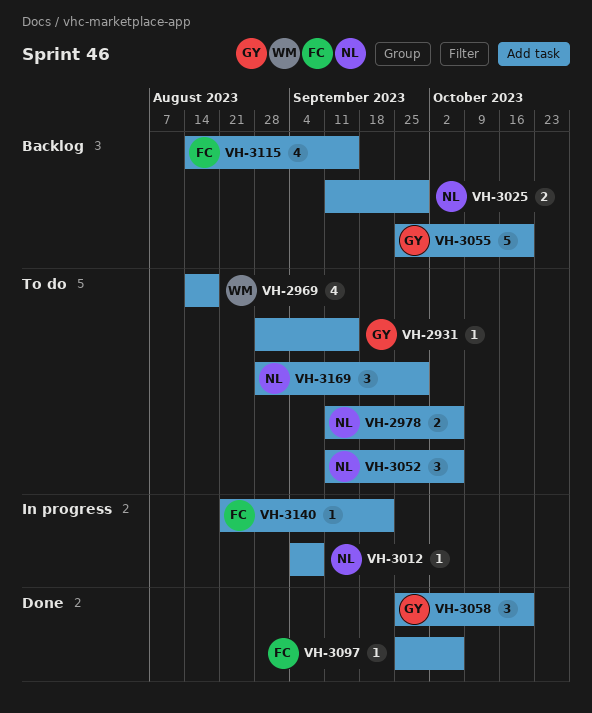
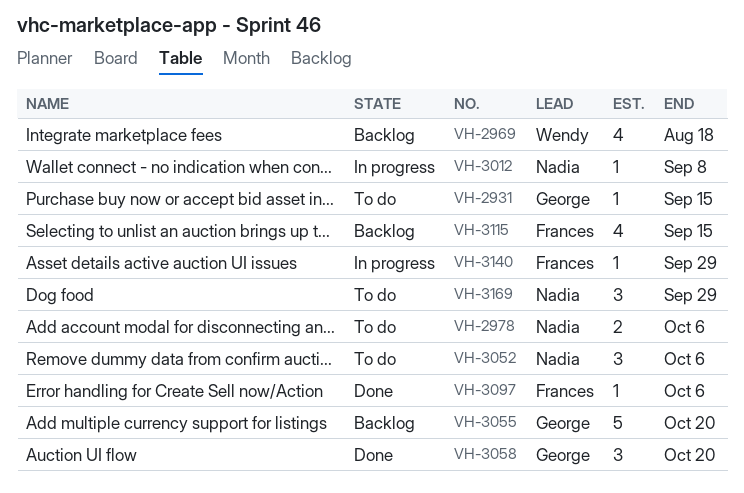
VH-2969, status: To do -> Backlog
VH-3025: present -> none
VH-3140, due: Sep 22 -> Sep 29

